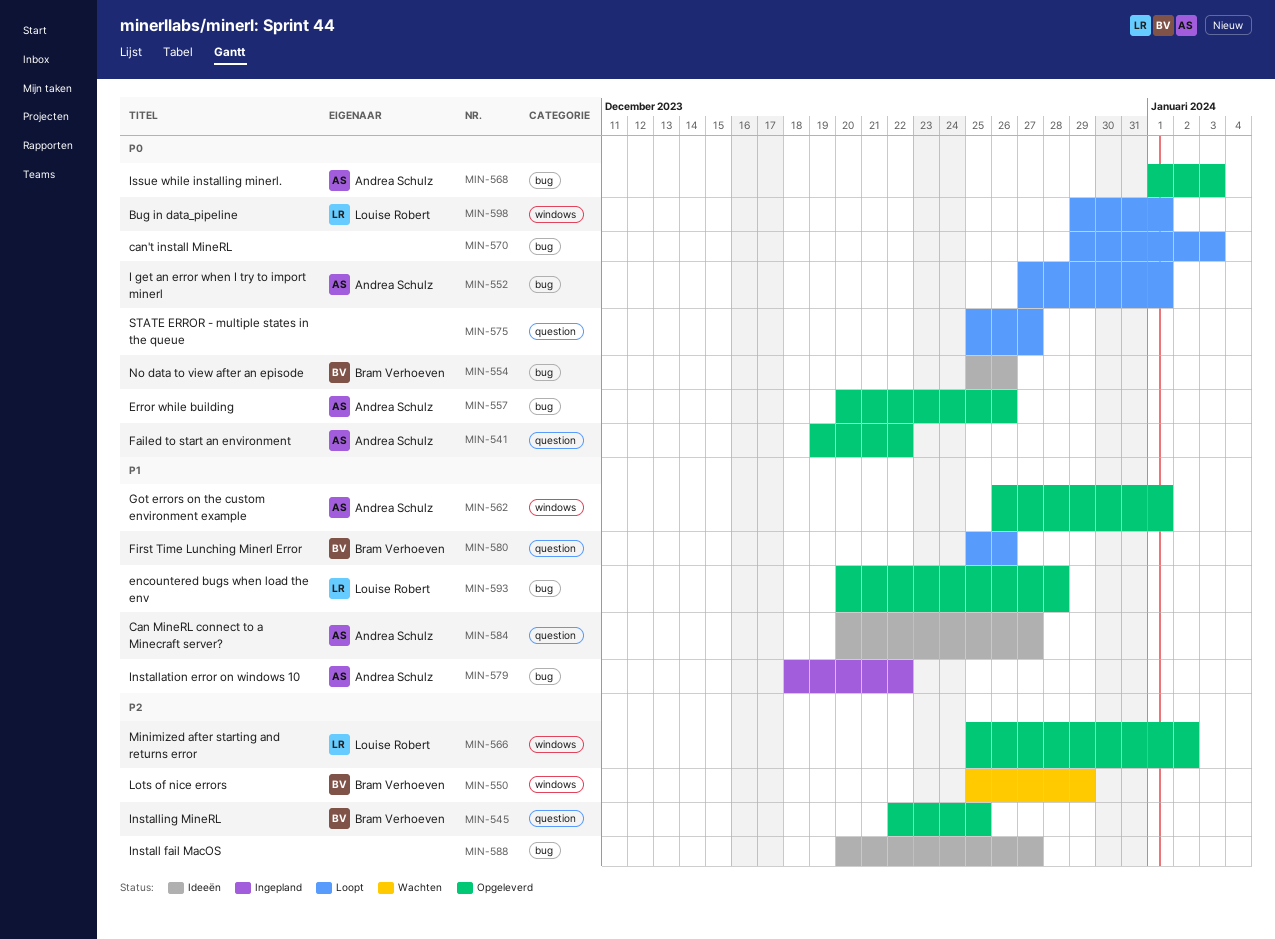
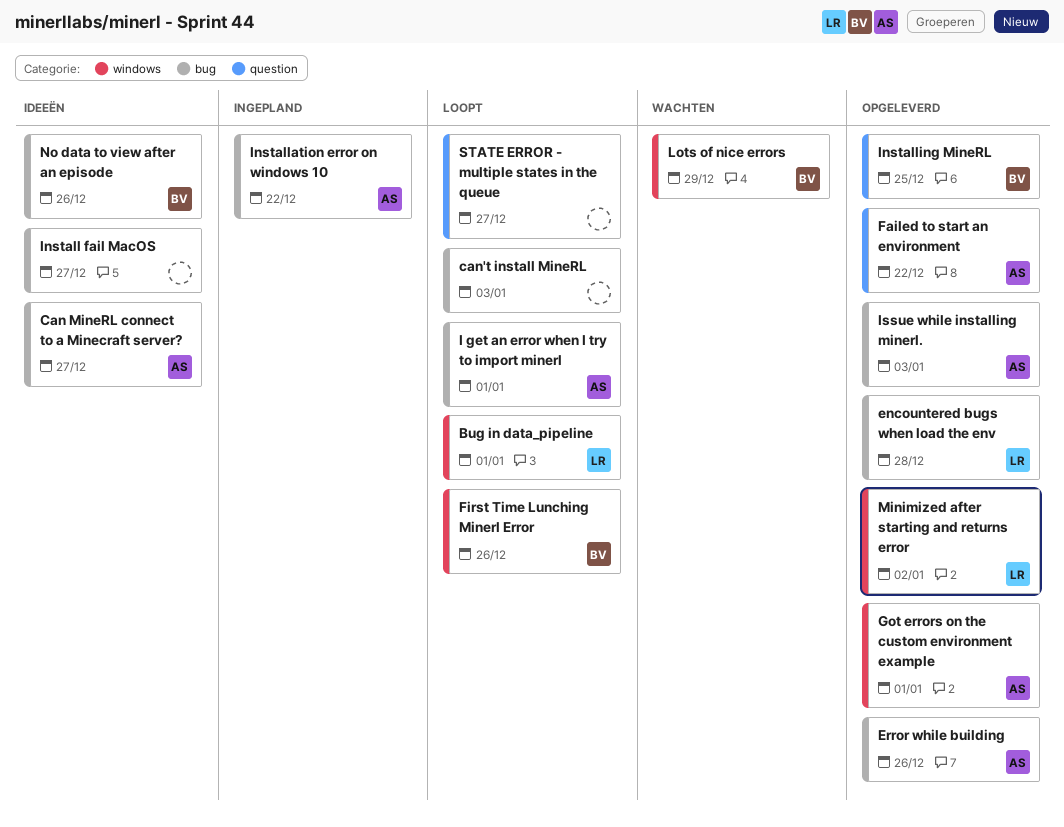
Can MineRL connect to a Minecraft server?, label: question -> bug
First Time Lunching Minerl Error, label: question -> windows

